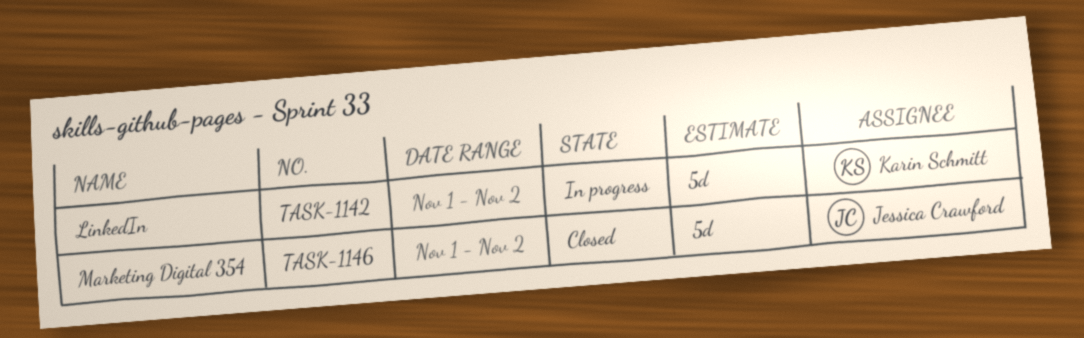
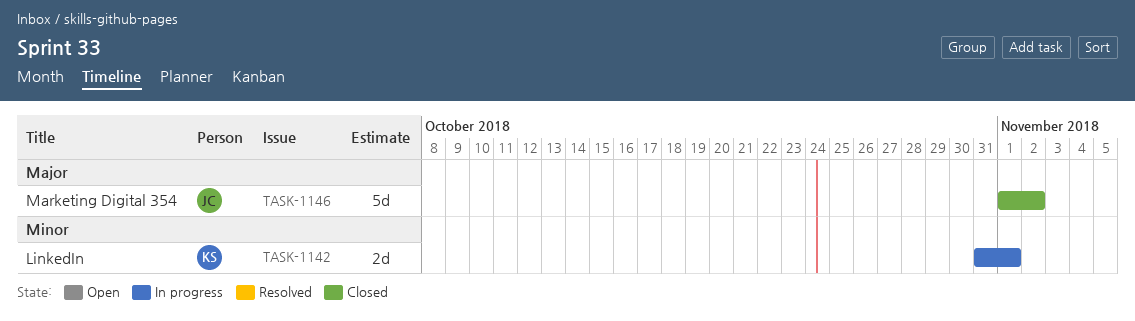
TASK-1142, estimate: 5d -> 2d
TASK-1142, start: Nov 1 -> Oct 31
TASK-1142, due: Nov 2 -> Nov 1

